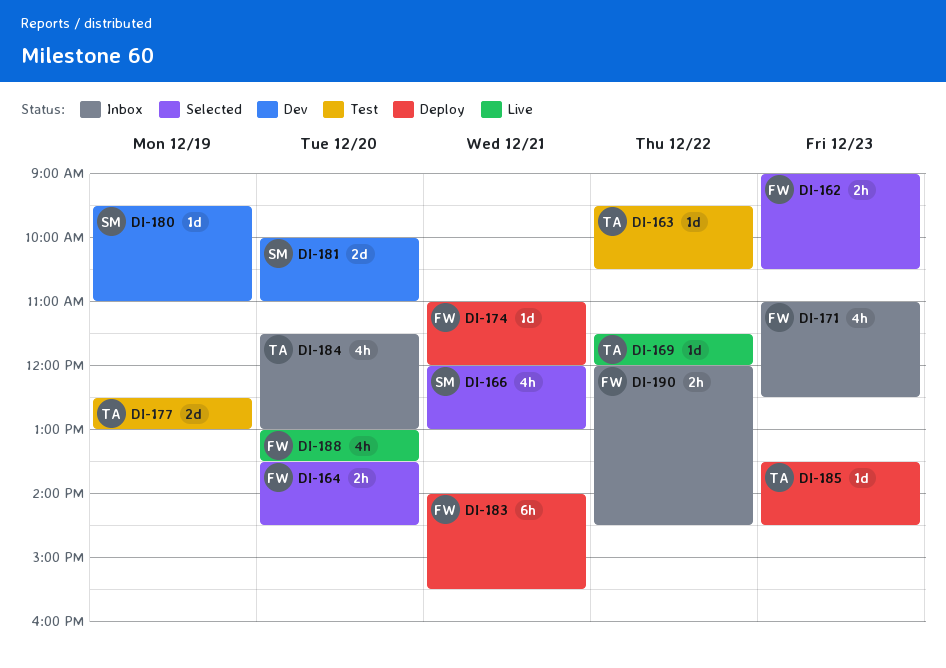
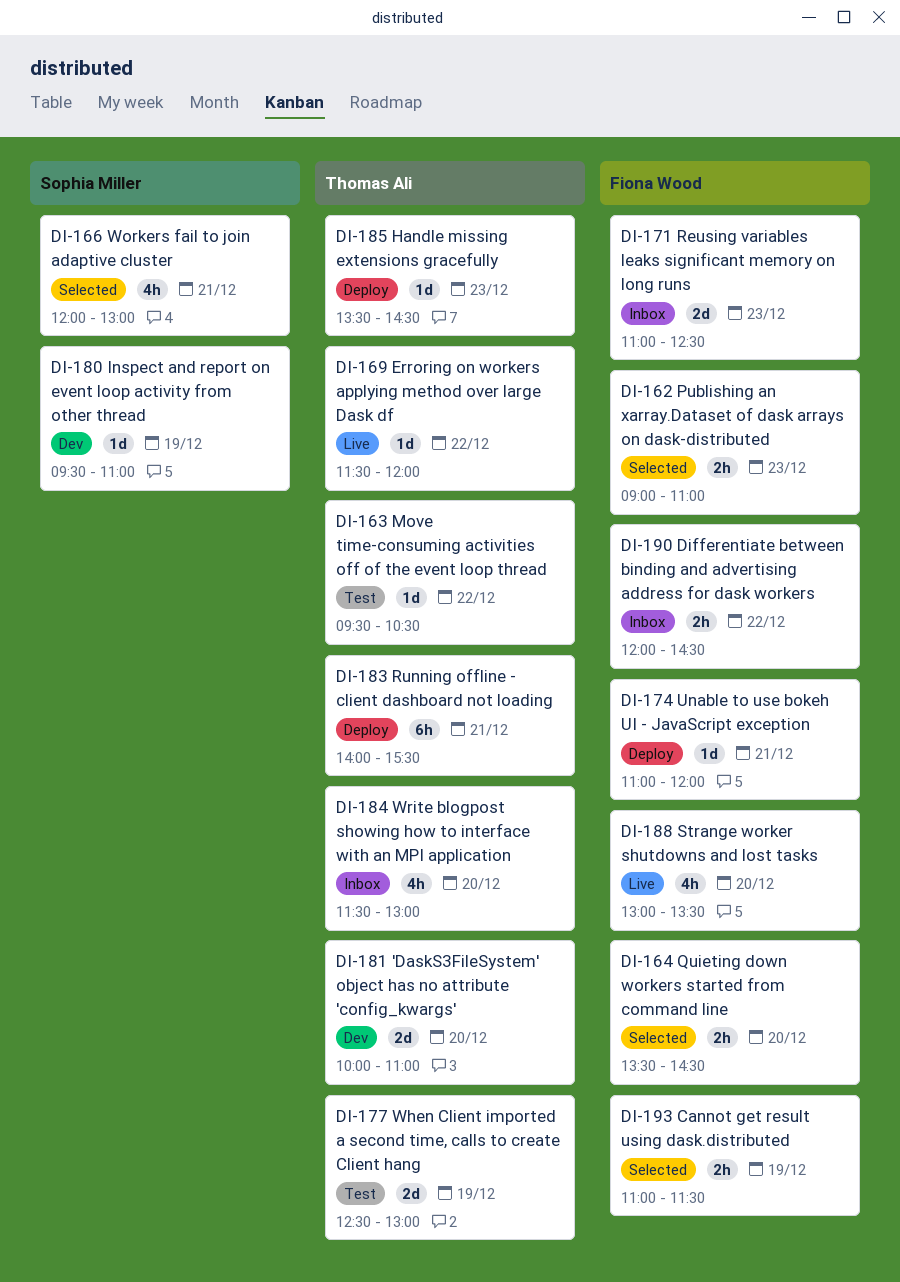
DI-162, ends: 10:30 -> 11:00
DI-171, estimate: 4h -> 2d
DI-181, owner: Sophia Miller -> Thomas Ali
DI-183, owner: Fiona Wood -> Thomas Ali
DI-193: none -> present

